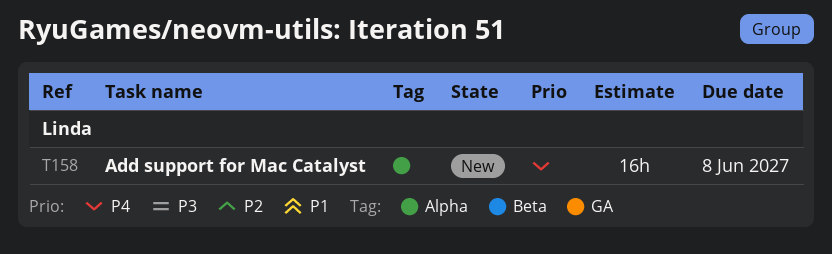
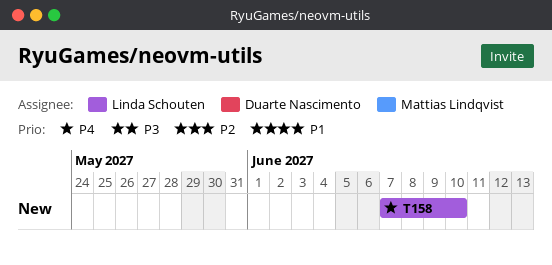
T158, due: Jun 8 -> Jun 10

